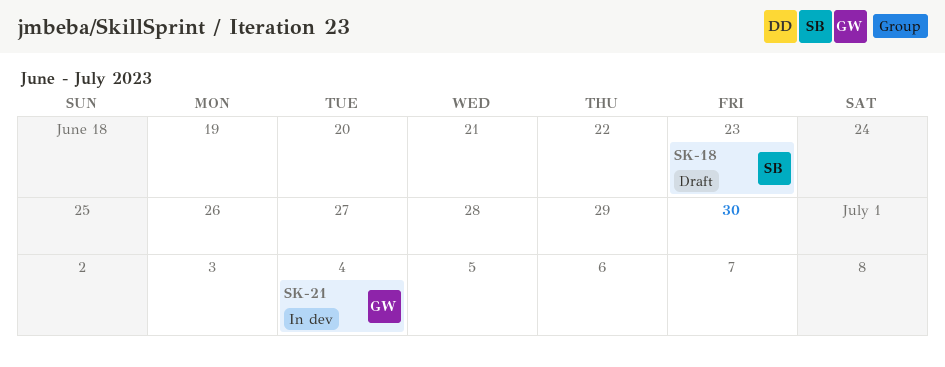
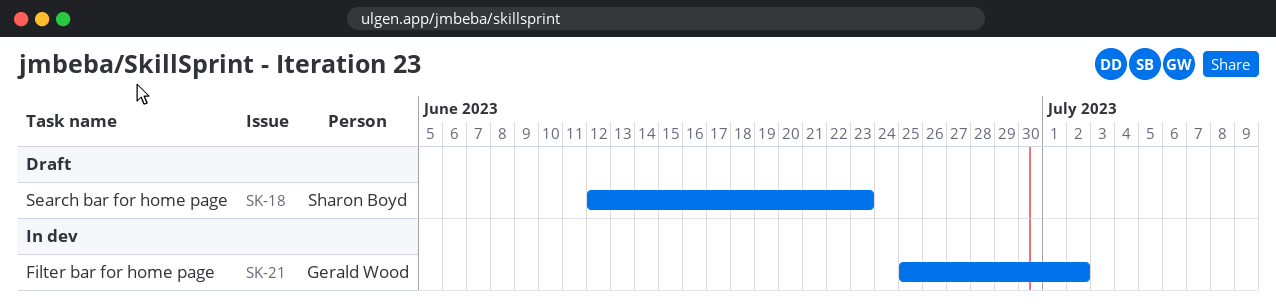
SK-21, due: Jul 4 -> Jul 2

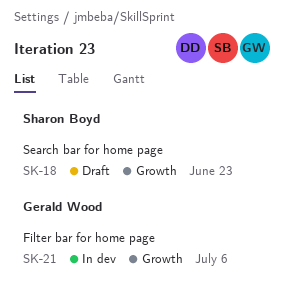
SK-21, due: Jul 2 -> Jul 6

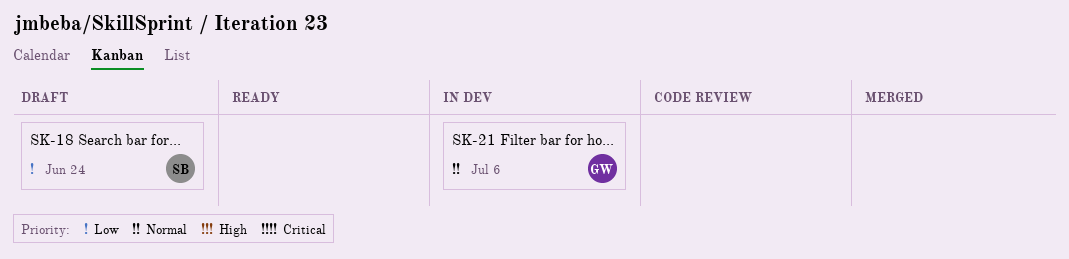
SK-18, due: Jun 23 -> Jun 24

